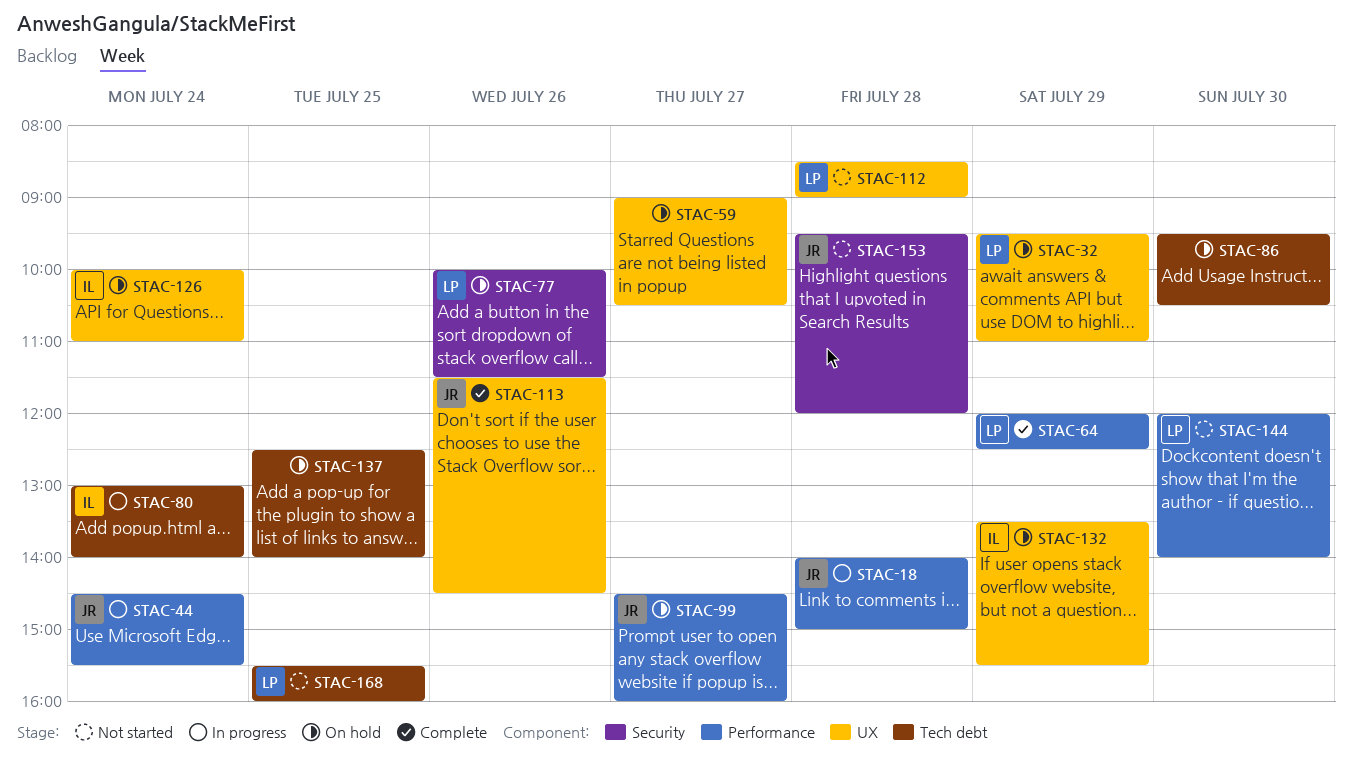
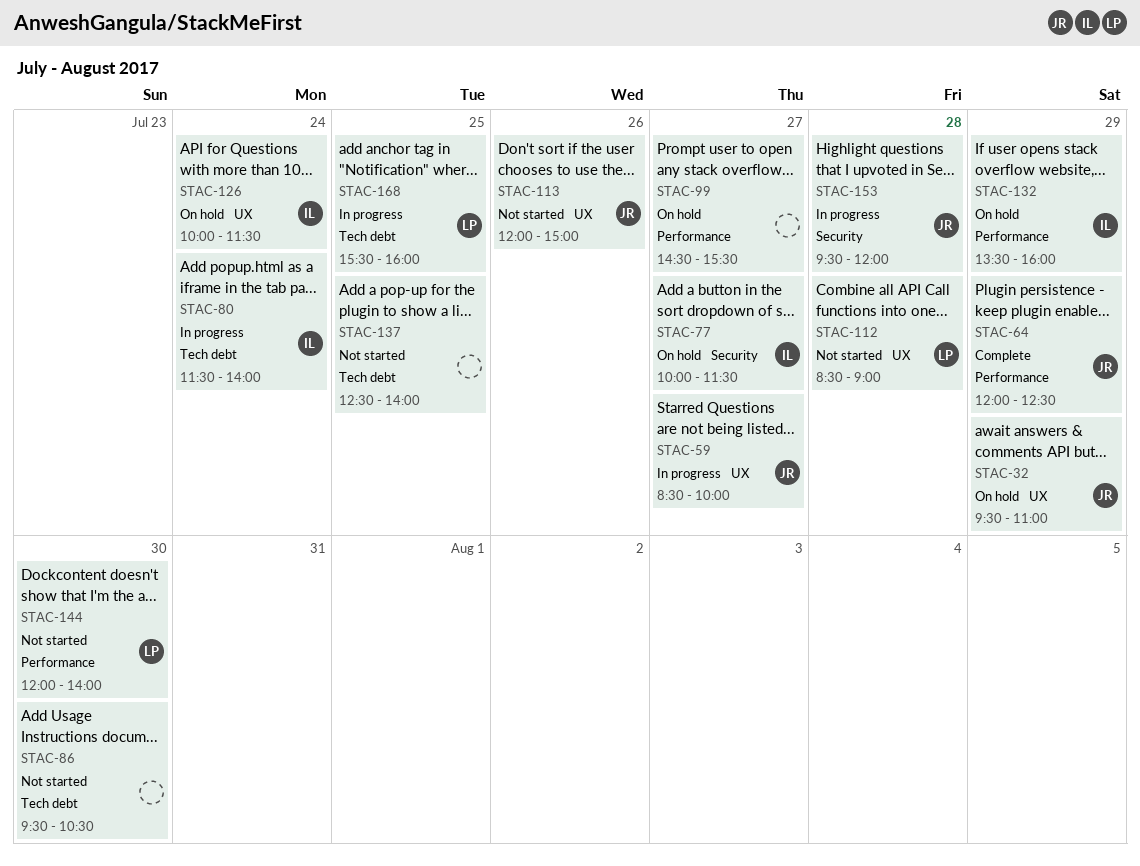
STAC-18: present -> none
STAC-32, owner: LP -> JR
STAC-44: present -> none
STAC-59, status: On hold -> In progress
STAC-59, owner: none -> JR
STAC-59, begins: 09:00 -> 08:30
STAC-59, ends: 10:30 -> 10:00
STAC-64, owner: LP -> JR
STAC-77, owner: LP -> IL
STAC-77, day: Jul 26 -> Jul 27
STAC-80, begins: 13:00 -> 11:30
STAC-86, status: On hold -> Not started
STAC-99, owner: JR -> none
STAC-99, ends: 16:00 -> 15:30
STAC-113, status: Complete -> Not started
STAC-113, begins: 11:30 -> 12:00
STAC-113, ends: 14:30 -> 15:00
STAC-126, ends: 11:00 -> 11:30
STAC-132, label: UX -> Performance
STAC-132, ends: 15:30 -> 16:00
STAC-137, status: On hold -> Not started
STAC-153, status: Not started -> In progress
STAC-168, status: Not started -> In progress

